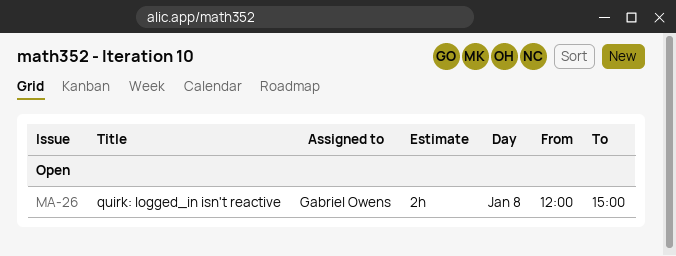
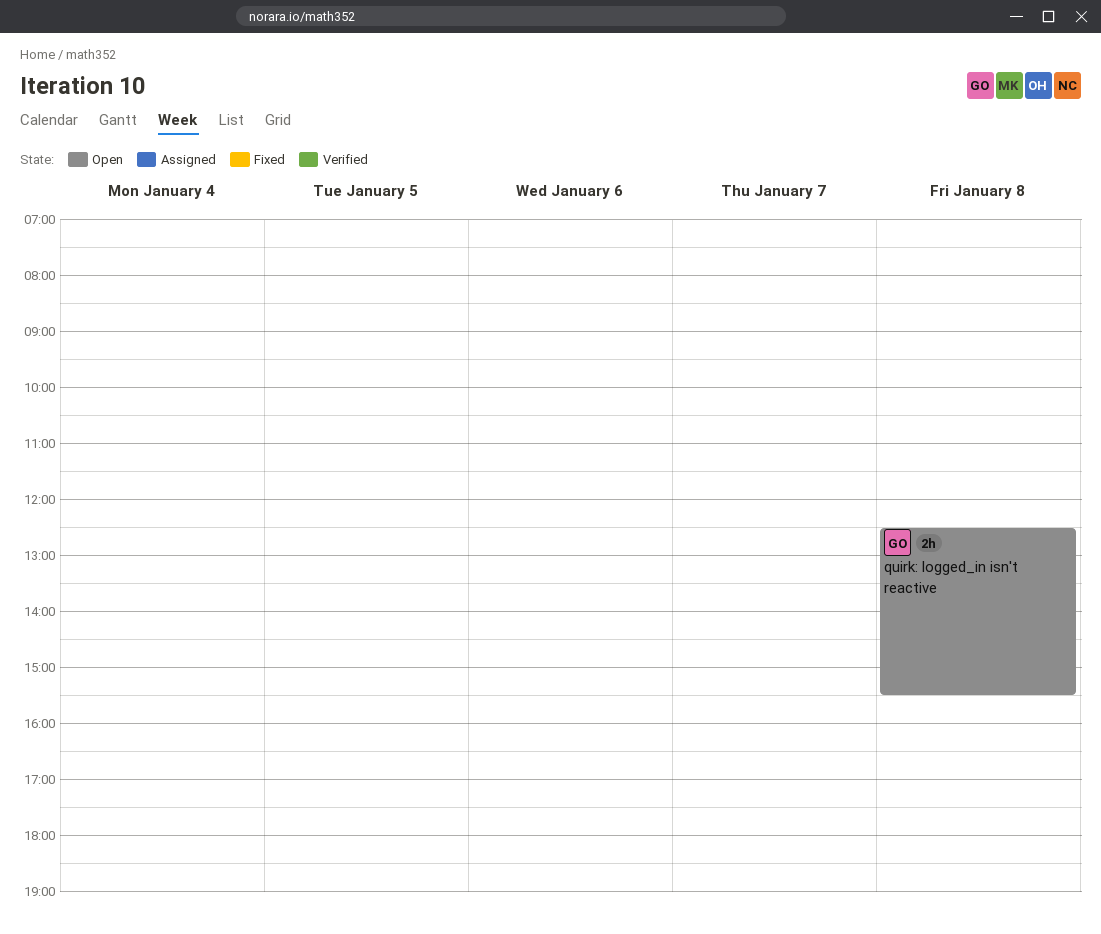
quirk: logged_in isn't reactive, begins: 12:00 -> 12:30
quirk: logged_in isn't reactive, ends: 15:00 -> 15:30

